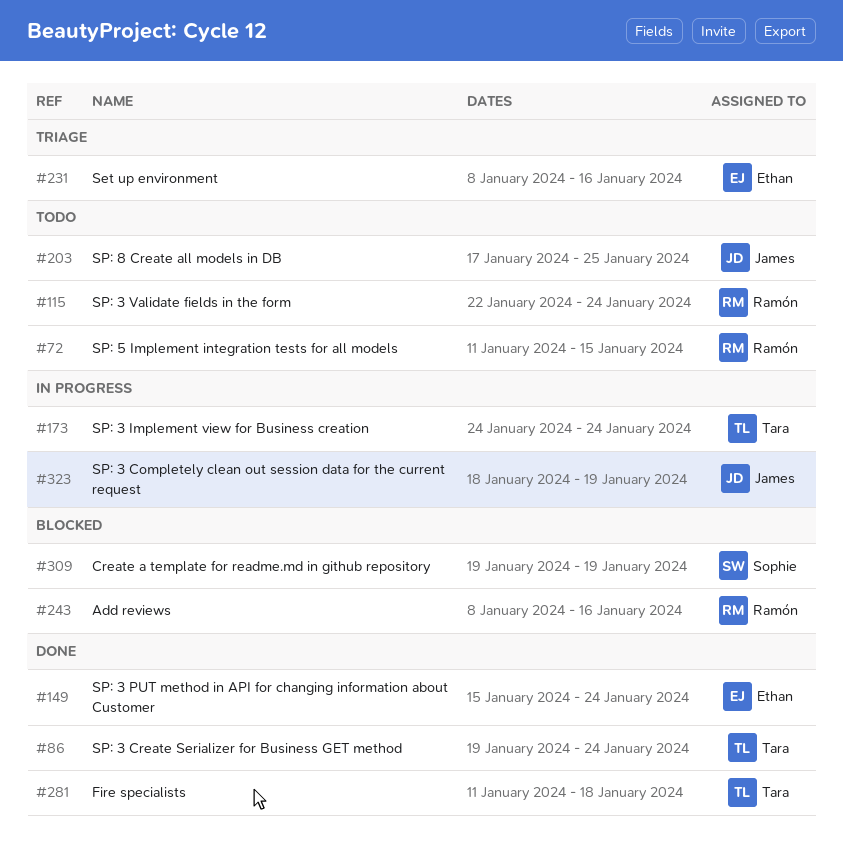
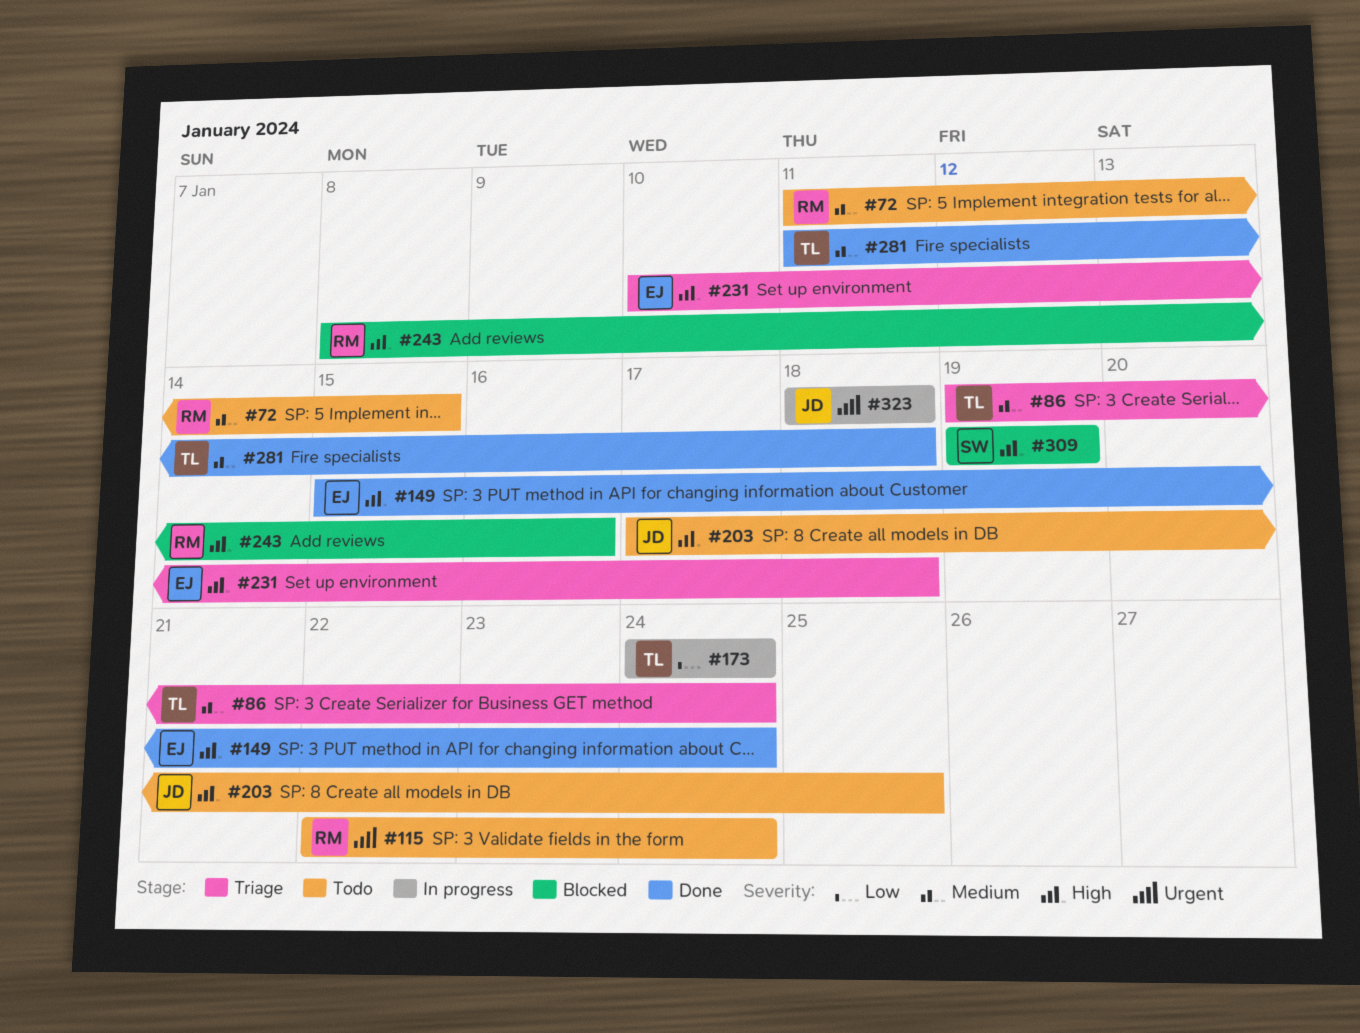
#86, status: Done -> Triage
#231, start: Jan 8 -> Jan 10
#231, due: Jan 16 -> Jan 18
#323, due: Jan 19 -> Jan 18

